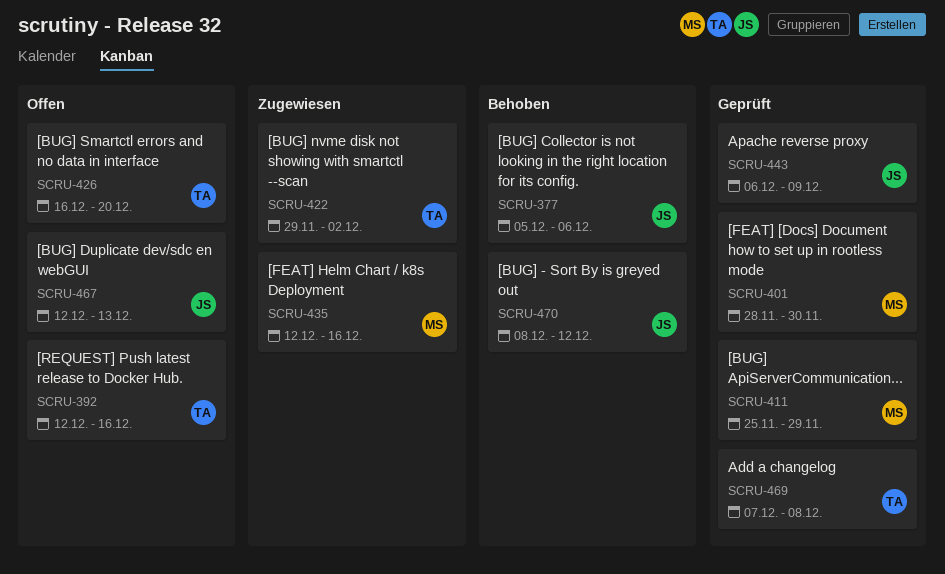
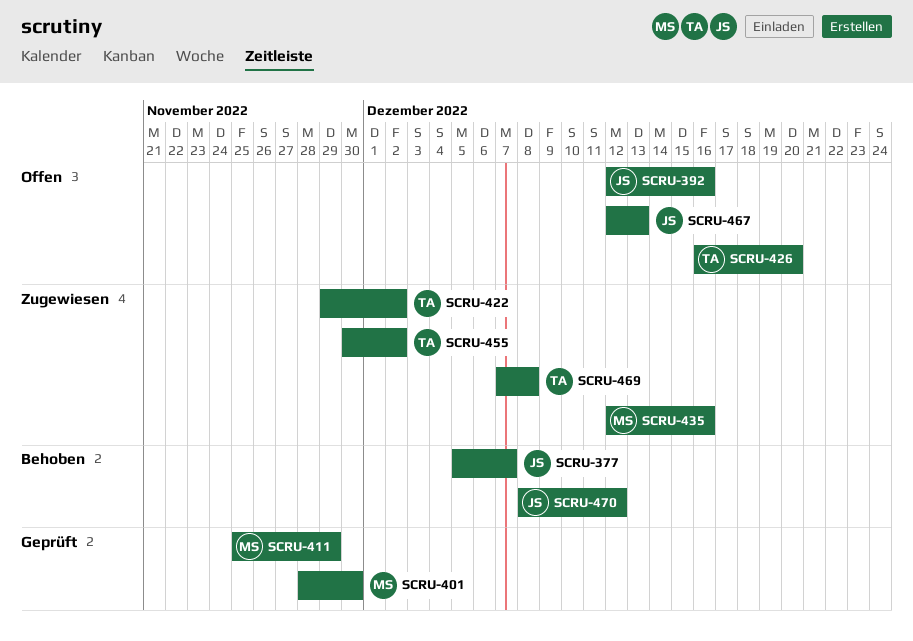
SCRU-377, due: Dec 6 -> Dec 7
SCRU-392, owner: TA -> JS
SCRU-443: present -> none
SCRU-455: none -> present
SCRU-469, status: Geprüft -> Zugewiesen

